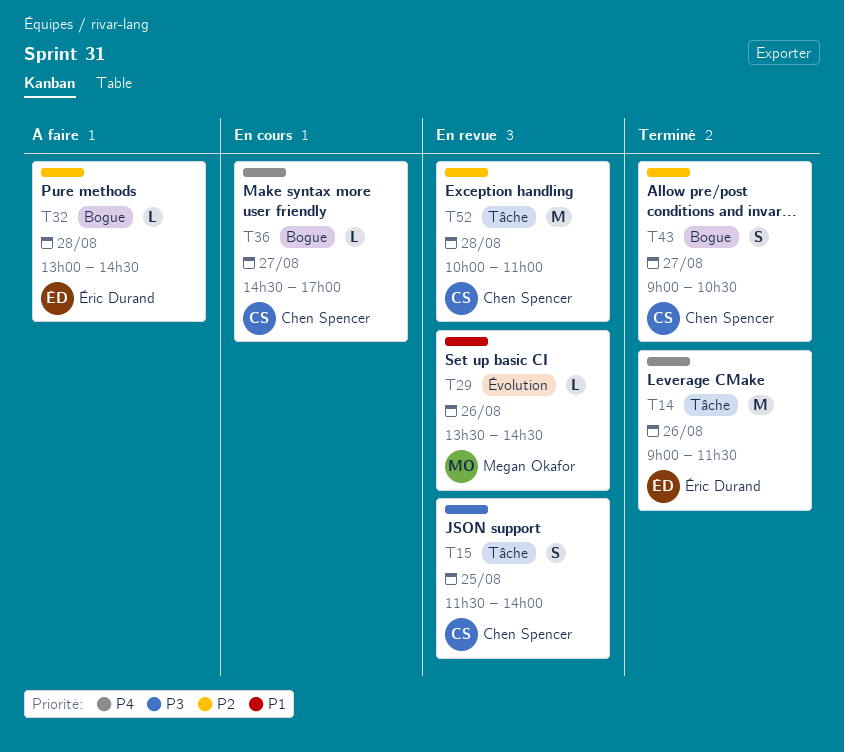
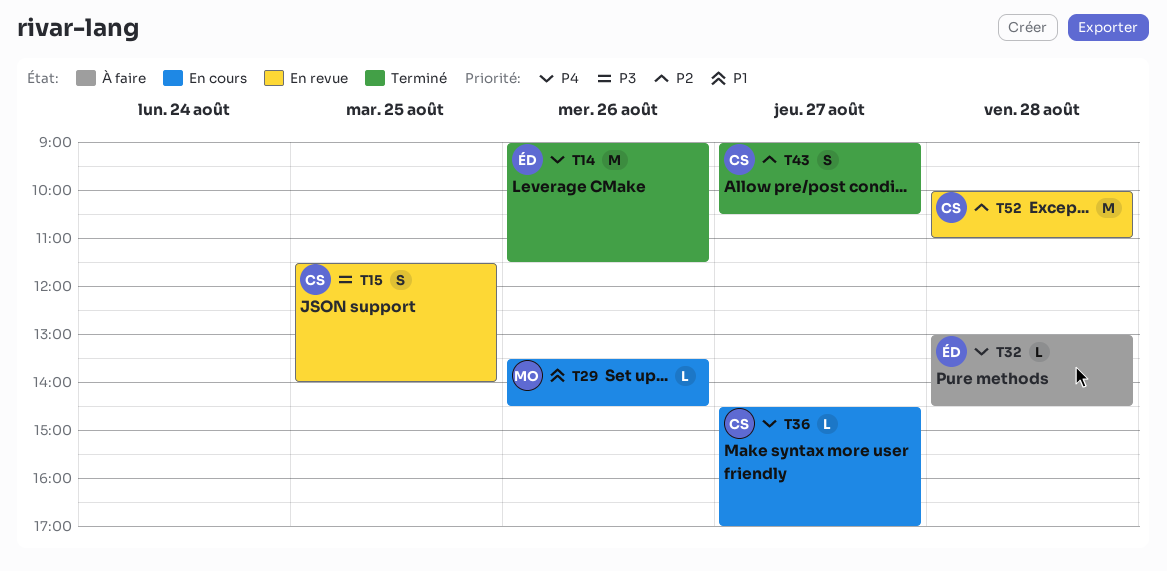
T29, status: En revue -> En cours
T32, priority: P2 -> P4

